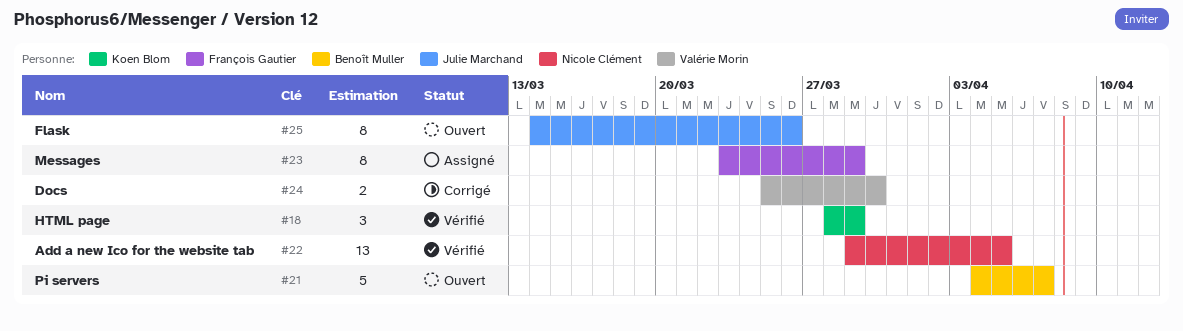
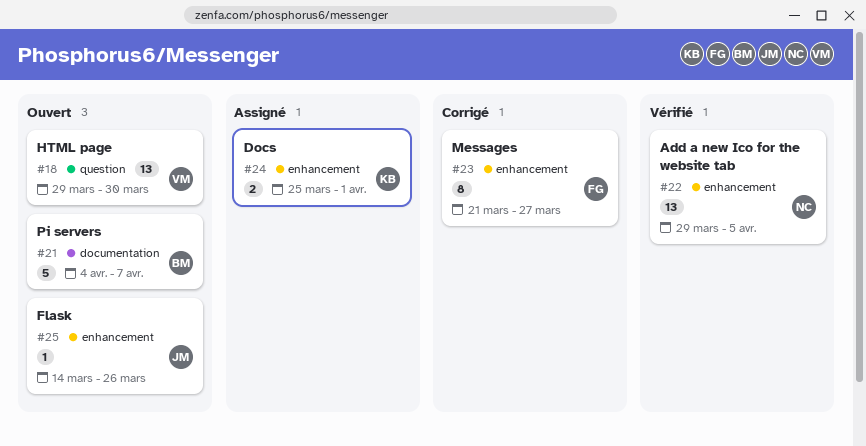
#18, status: Vérifié -> Ouvert
#18, owner: Koen Blom -> Valérie Morin
#18, estimate: 3 -> 13
#18, start: Mar 28 -> Mar 29
#18, due: Mar 29 -> Mar 30
#23, status: Assigné -> Corrigé
#23, start: Mar 23 -> Mar 21
#23, due: Mar 29 -> Mar 27
#24, status: Corrigé -> Assigné
#24, owner: Valérie Morin -> Koen Blom
#24, due: Mar 30 -> Apr 1
#25, estimate: 8 -> 1

